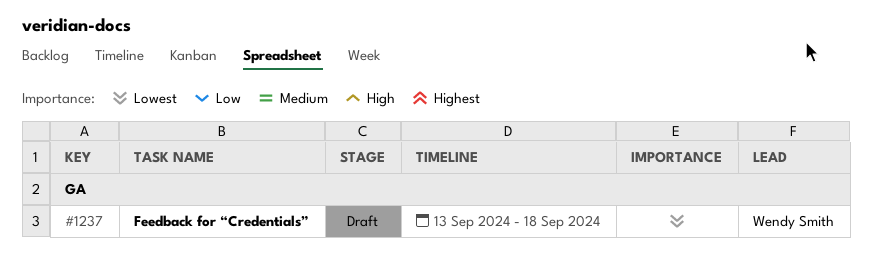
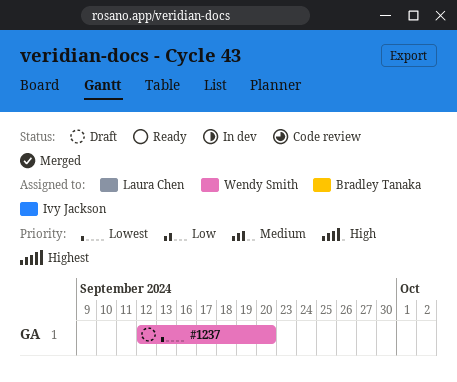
#1237, start: Sep 13 -> Sep 12
#1237, due: Sep 18 -> Sep 20

